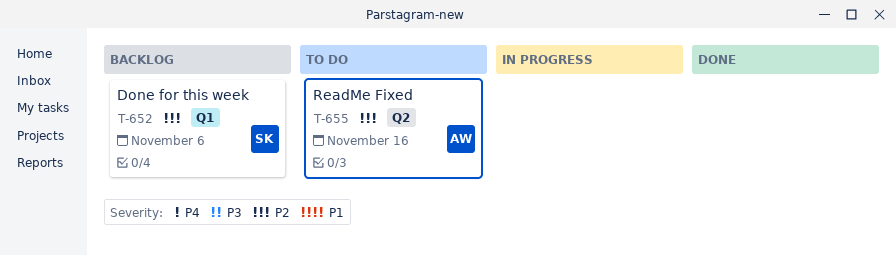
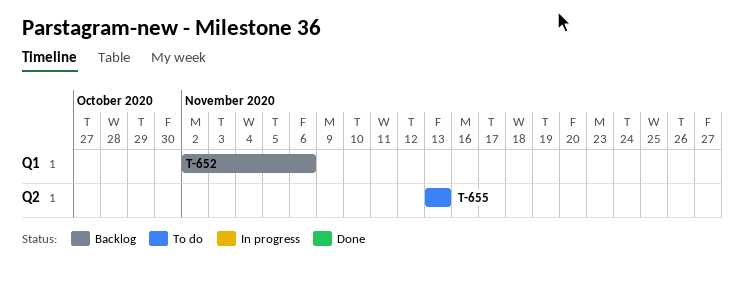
T-655, due: Nov 16 -> Nov 13

